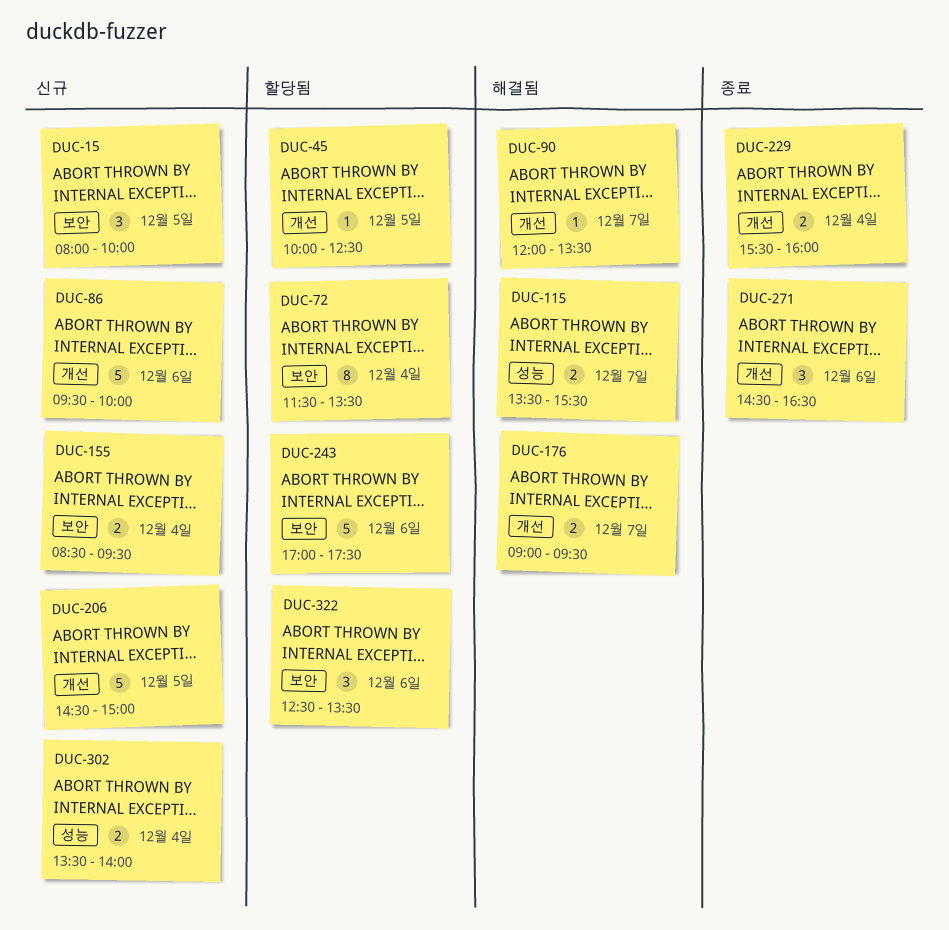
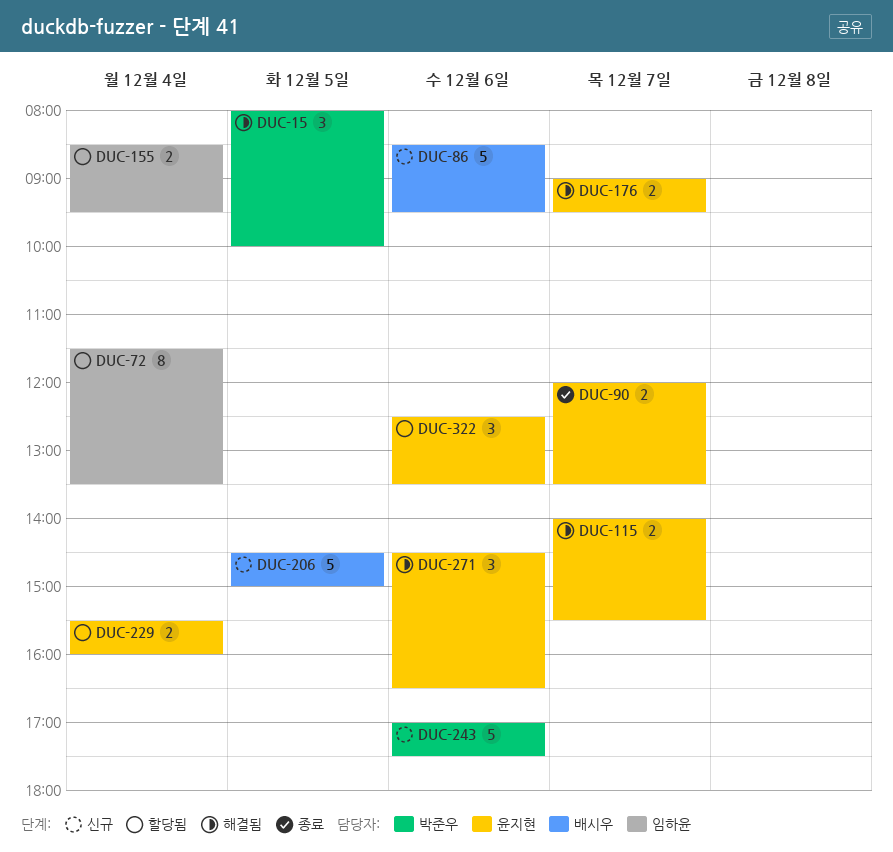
DUC-15, status: 신규 -> 해결됨
DUC-45: present -> none
DUC-86, begins: 09:30 -> 08:30
DUC-86, ends: 10:00 -> 09:30
DUC-90, status: 해결됨 -> 종료
DUC-90, estimate: 1 -> 2
DUC-115, begins: 13:30 -> 14:00
DUC-155, status: 신규 -> 할당됨
DUC-229, status: 종료 -> 할당됨
DUC-243, status: 할당됨 -> 신규
DUC-271, status: 종료 -> 해결됨
DUC-302: present -> none

